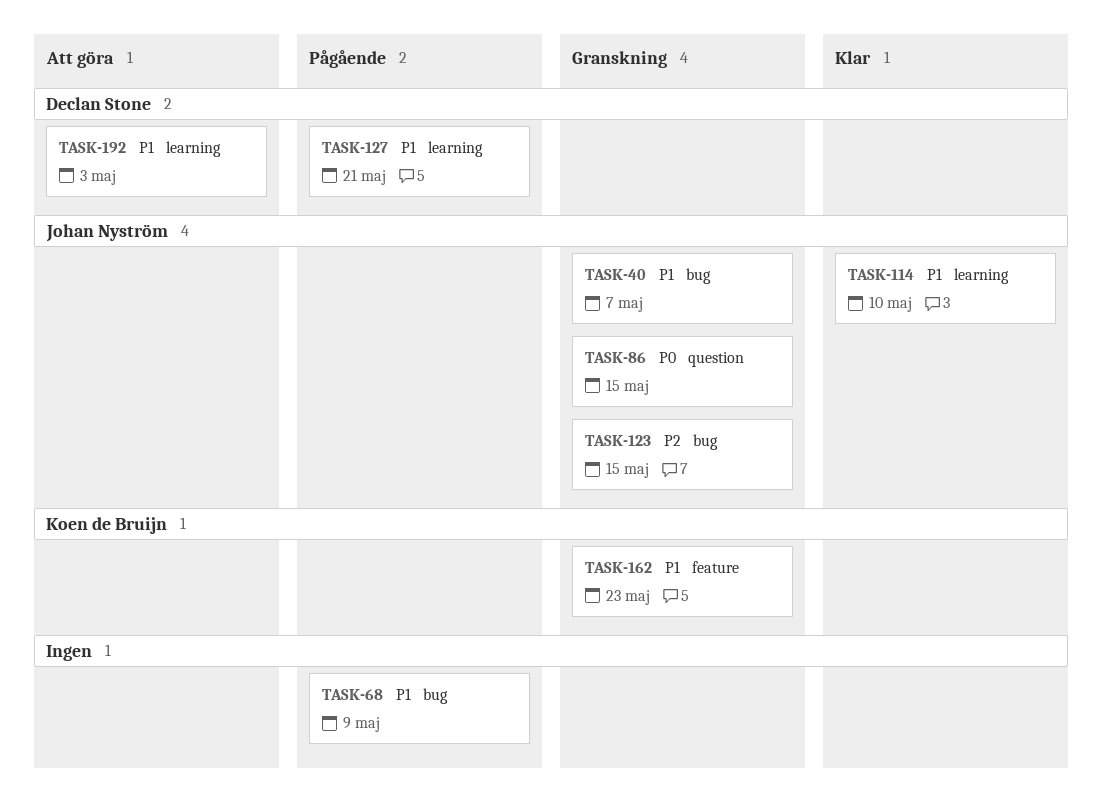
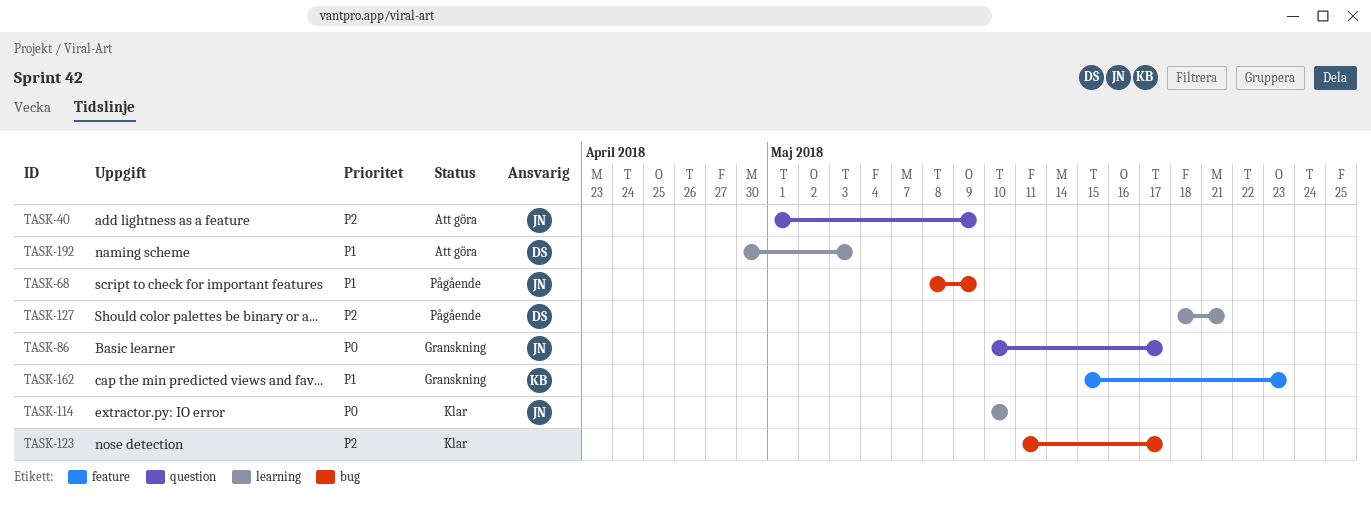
TASK-40, status: Granskning -> Att göra
TASK-40, priority: P1 -> P2
TASK-40, label: bug -> question
TASK-40, due: May 7 -> May 9
TASK-68, owner: none -> Johan Nyström
TASK-86, due: May 15 -> May 17
TASK-114, priority: P1 -> P0
TASK-123, status: Granskning -> Klar
TASK-123, owner: Johan Nyström -> none
TASK-123, due: May 15 -> May 17
TASK-127, priority: P1 -> P2

